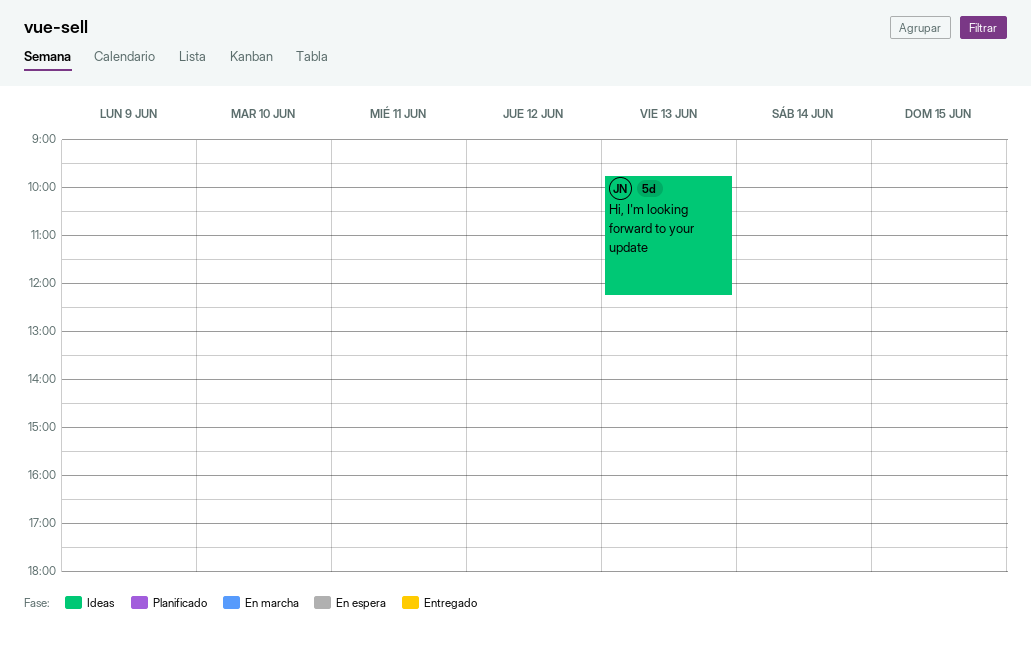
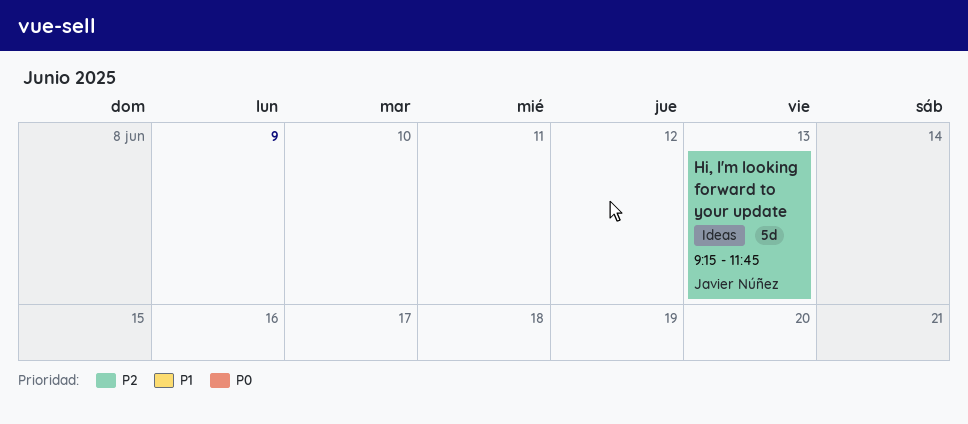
Hi, I'm looking forward to your update, begins: 09:45 -> 09:15
Hi, I'm looking forward to your update, ends: 12:15 -> 11:45

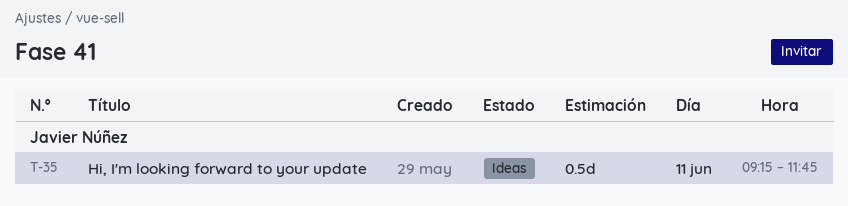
Hi, I'm looking forward to your update, estimate: 5d -> 0.5d
Hi, I'm looking forward to your update, day: Jun 13 -> Jun 11

